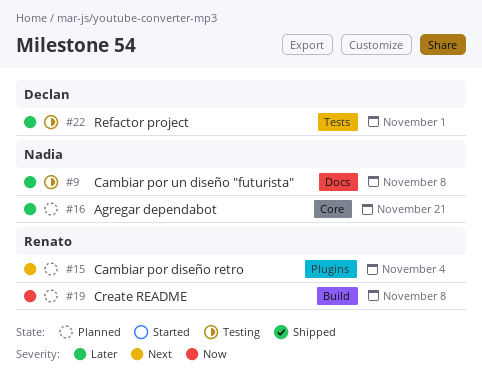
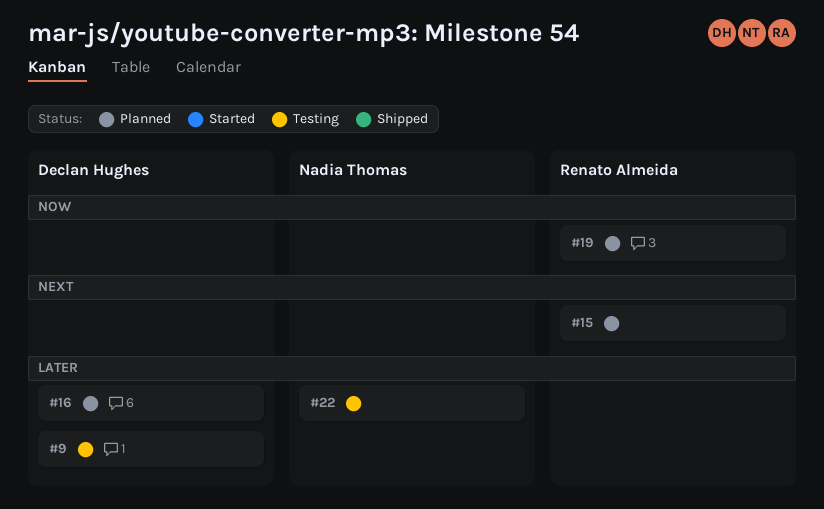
#9, owner: Nadia Thomas -> Declan Hughes
#16, owner: Nadia Thomas -> Declan Hughes
#22, owner: Declan Hughes -> Nadia Thomas

